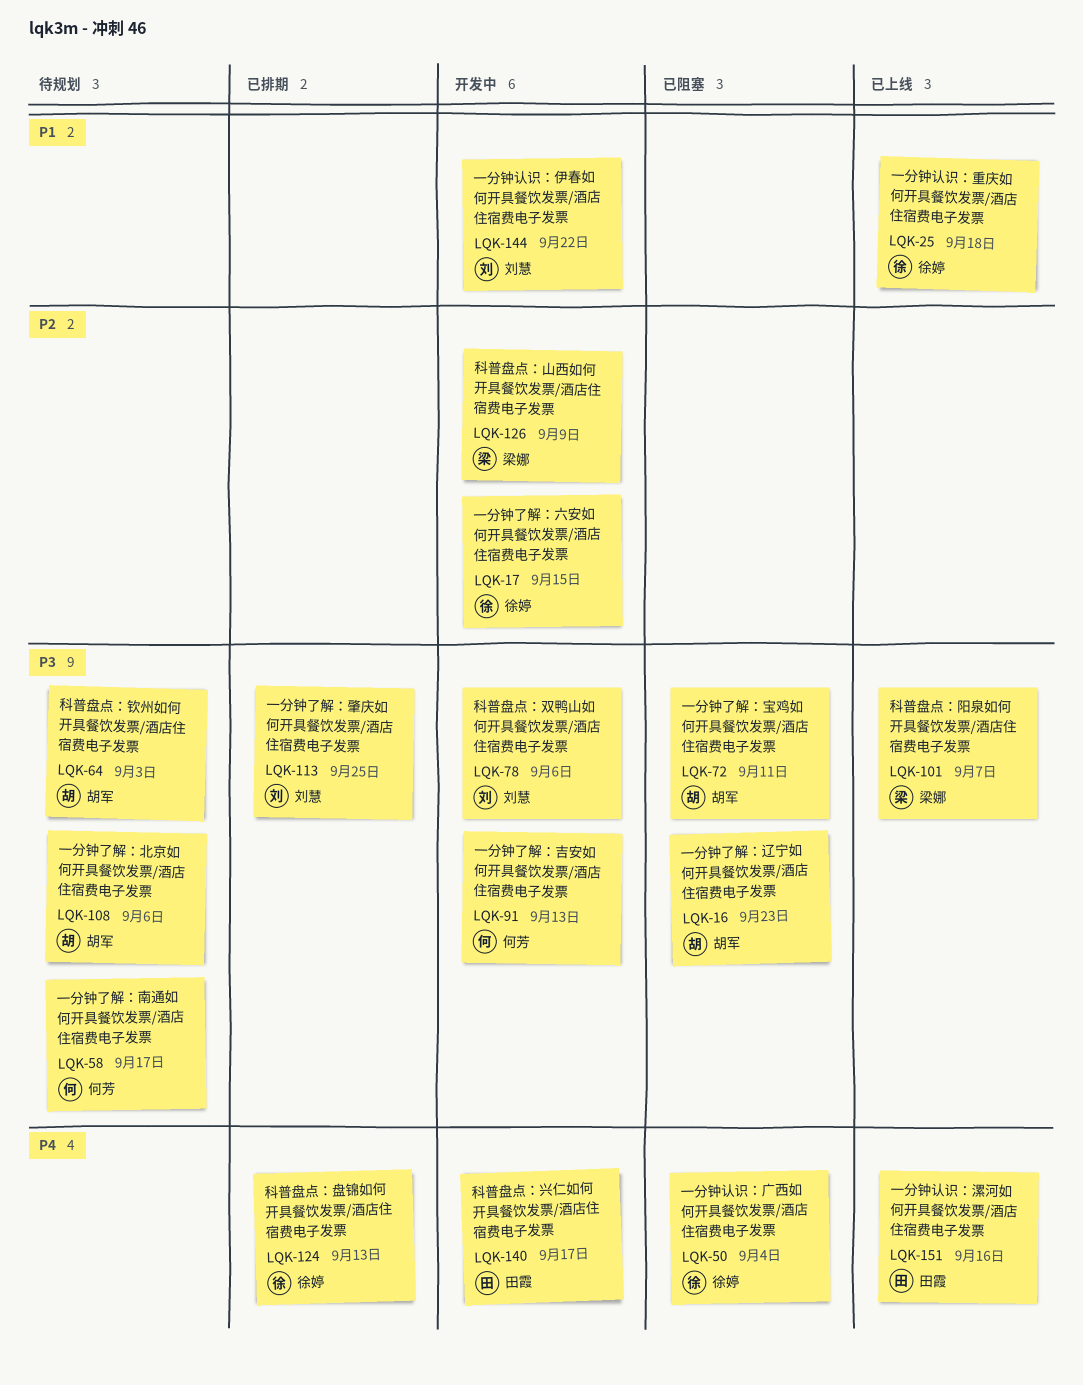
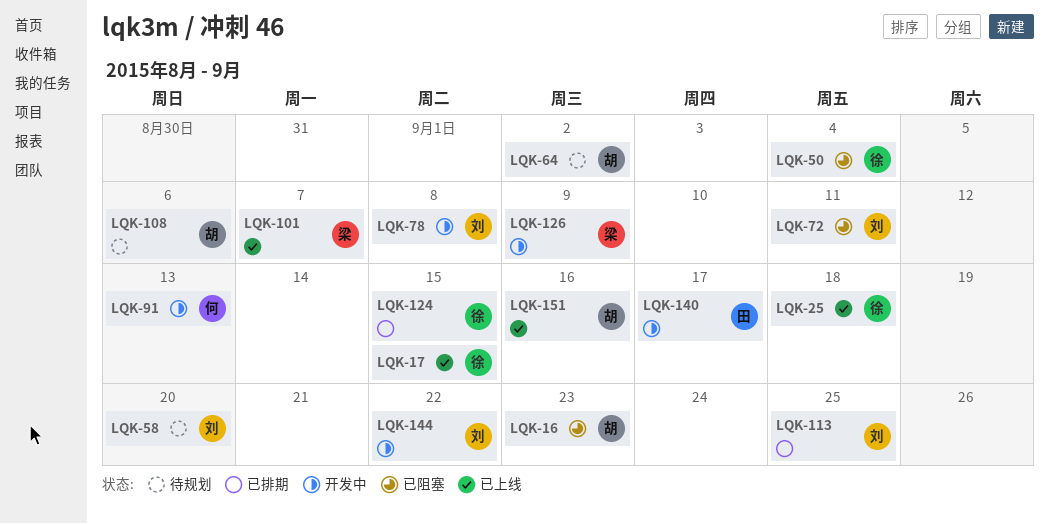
LQK-17, status: 开发中 -> 已上线
LQK-58, owner: 何芳 -> 刘慧
LQK-58, due: Sep 17 -> Sep 20
LQK-64, due: Sep 3 -> Sep 2
LQK-72, owner: 胡军 -> 刘慧
LQK-78, due: Sep 6 -> Sep 8
LQK-124, due: Sep 13 -> Sep 15
LQK-151, owner: 田霞 -> 胡军

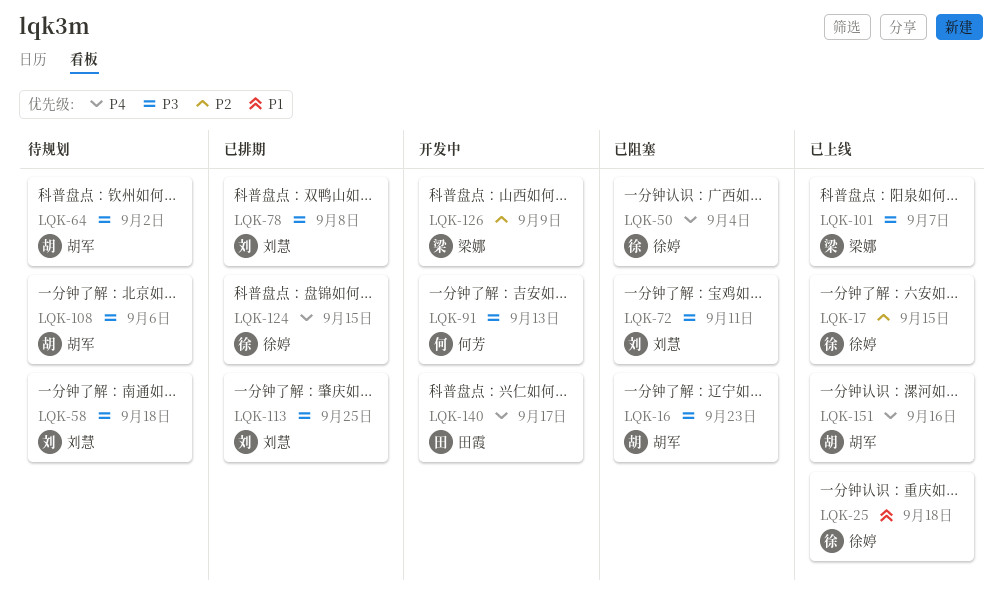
LQK-58, due: Sep 20 -> Sep 18
LQK-78, status: 开发中 -> 已排期
LQK-144: present -> none

